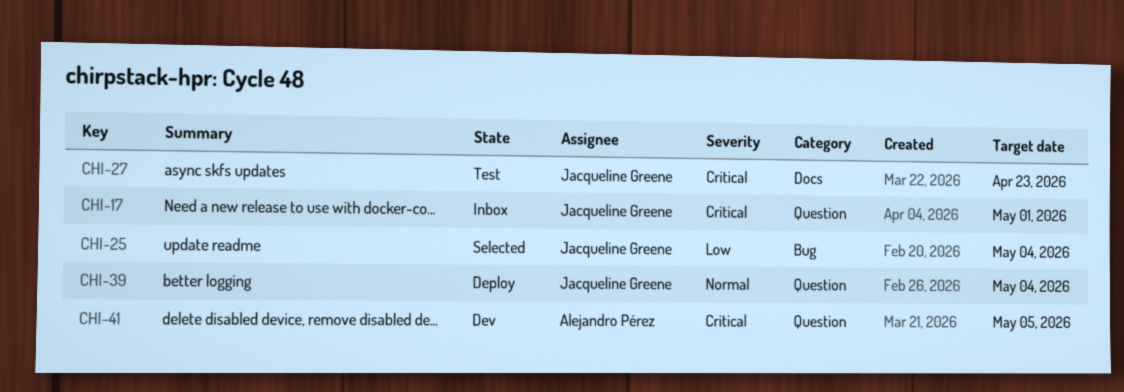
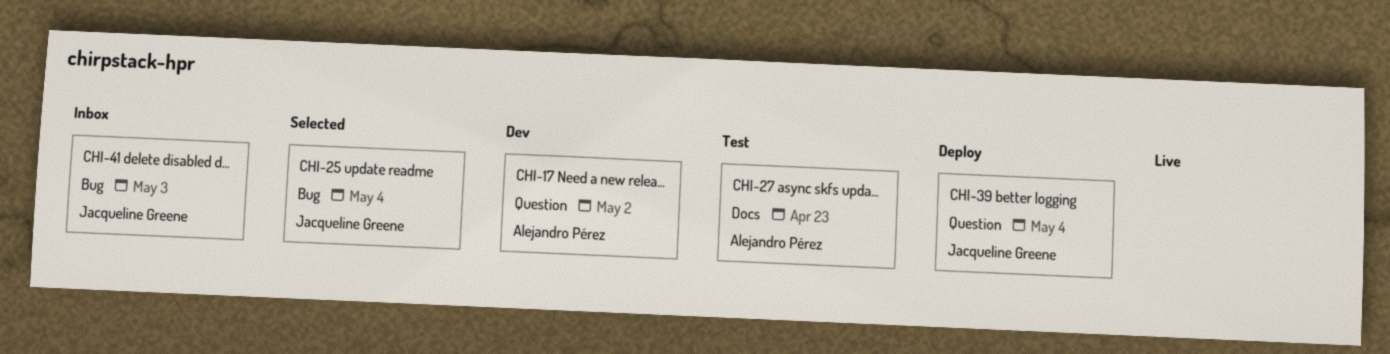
CHI-17, status: Inbox -> Dev
CHI-17, owner: Jacqueline Greene -> Alejandro Pérez
CHI-17, due: May 1 -> May 2
CHI-27, owner: Jacqueline Greene -> Alejandro Pérez
CHI-41, status: Dev -> Inbox
CHI-41, owner: Alejandro Pérez -> Jacqueline Greene
CHI-41, label: Question -> Bug
CHI-41, due: May 5 -> May 3

